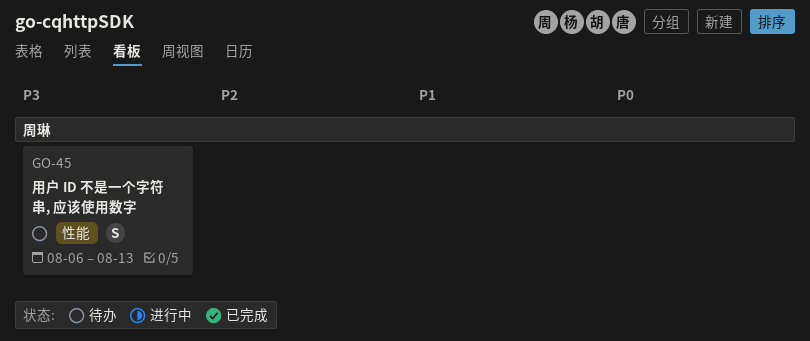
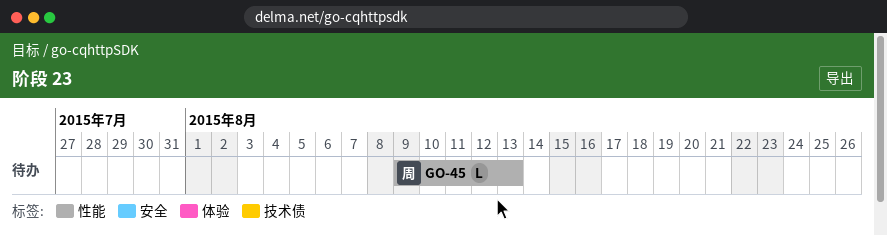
GO-45, estimate: S -> L
GO-45, start: Aug 6 -> Aug 9

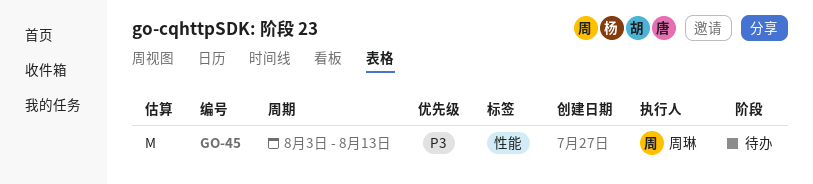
GO-45, estimate: L -> M
GO-45, start: Aug 9 -> Aug 3

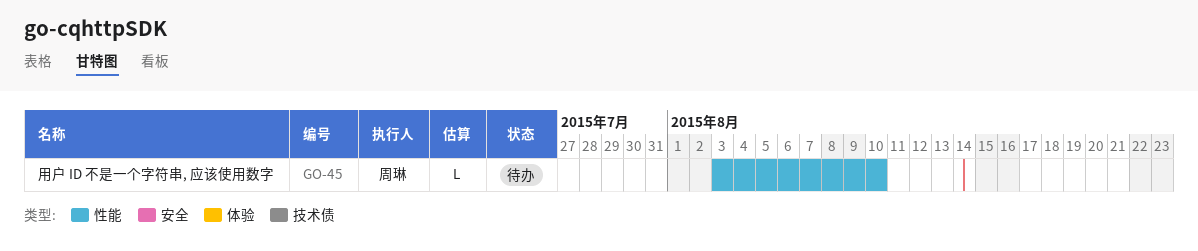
GO-45, estimate: M -> L
GO-45, due: Aug 13 -> Aug 10

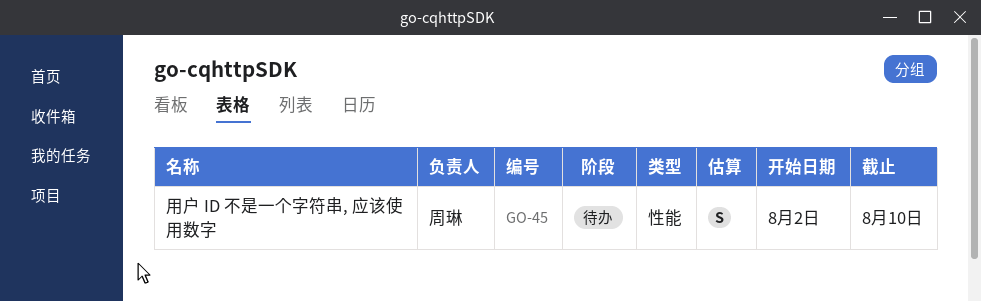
GO-45, estimate: L -> S
GO-45, start: Aug 3 -> Aug 2

